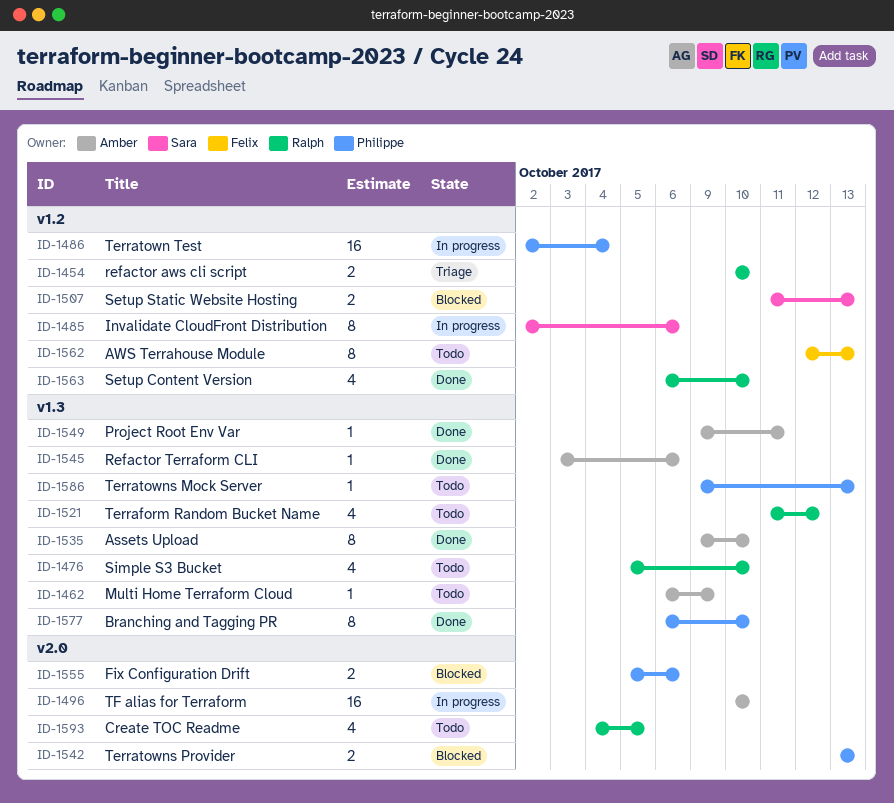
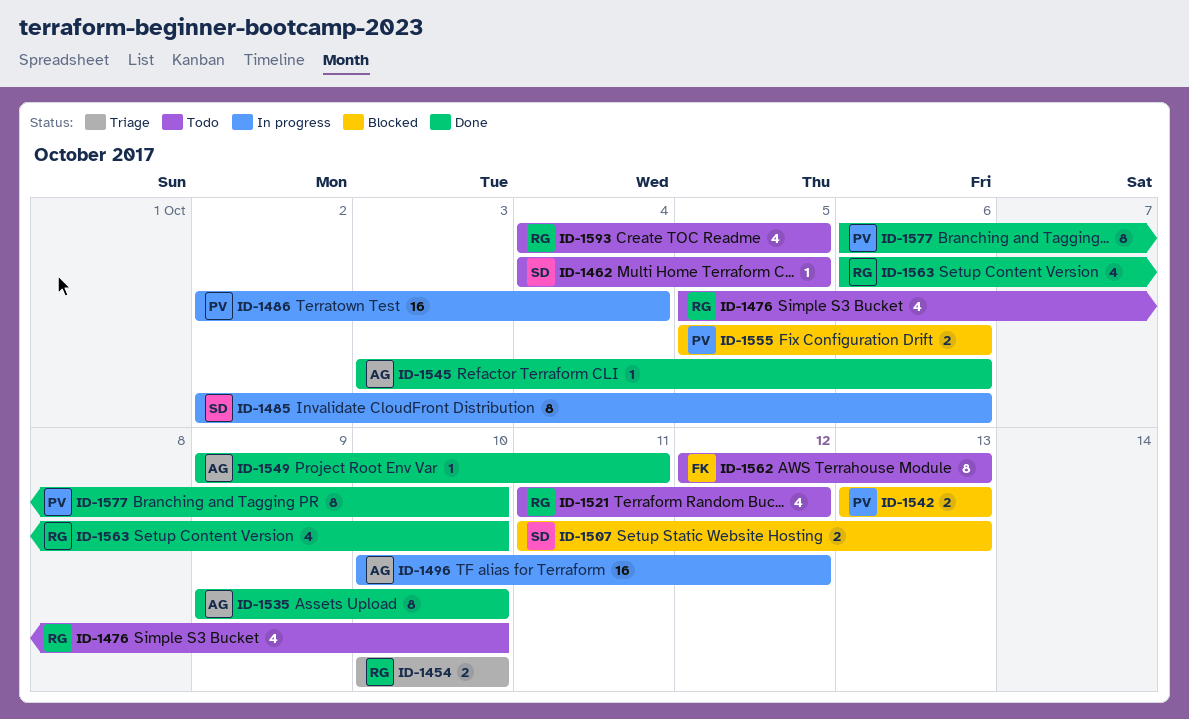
ID-1462, owner: Amber -> Sara
ID-1462, start: Oct 6 -> Oct 4
ID-1462, due: Oct 9 -> Oct 5
ID-1496, due: Oct 10 -> Oct 12
ID-1586: present -> none

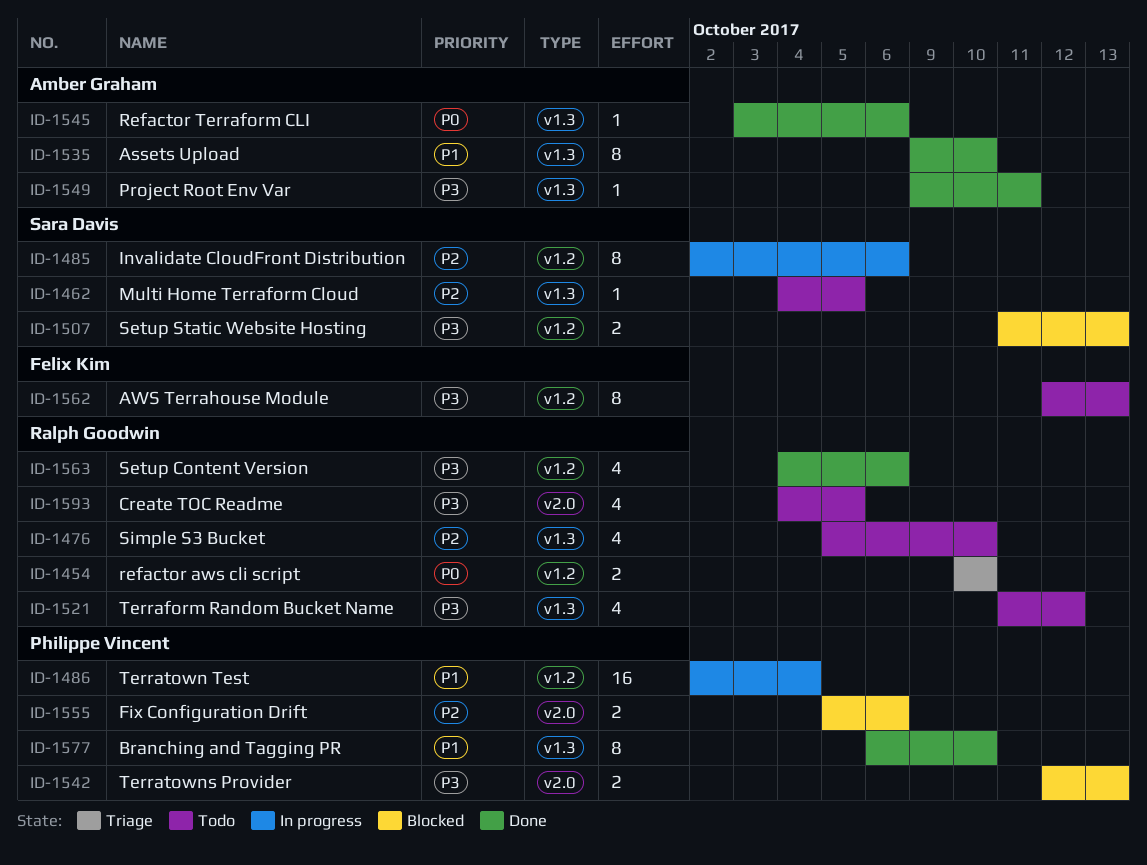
ID-1496: present -> none
ID-1542, start: Oct 13 -> Oct 12
ID-1563, start: Oct 6 -> Oct 4
ID-1563, due: Oct 10 -> Oct 6

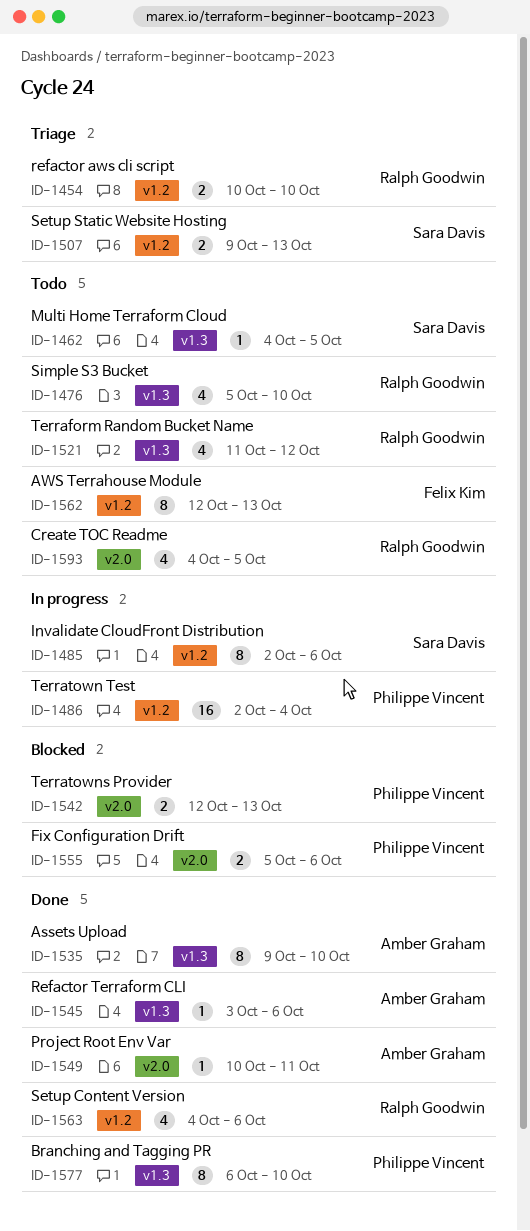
ID-1507, status: Blocked -> Triage
ID-1507, start: Oct 11 -> Oct 9
ID-1549, label: v1.3 -> v2.0
ID-1549, start: Oct 9 -> Oct 10

